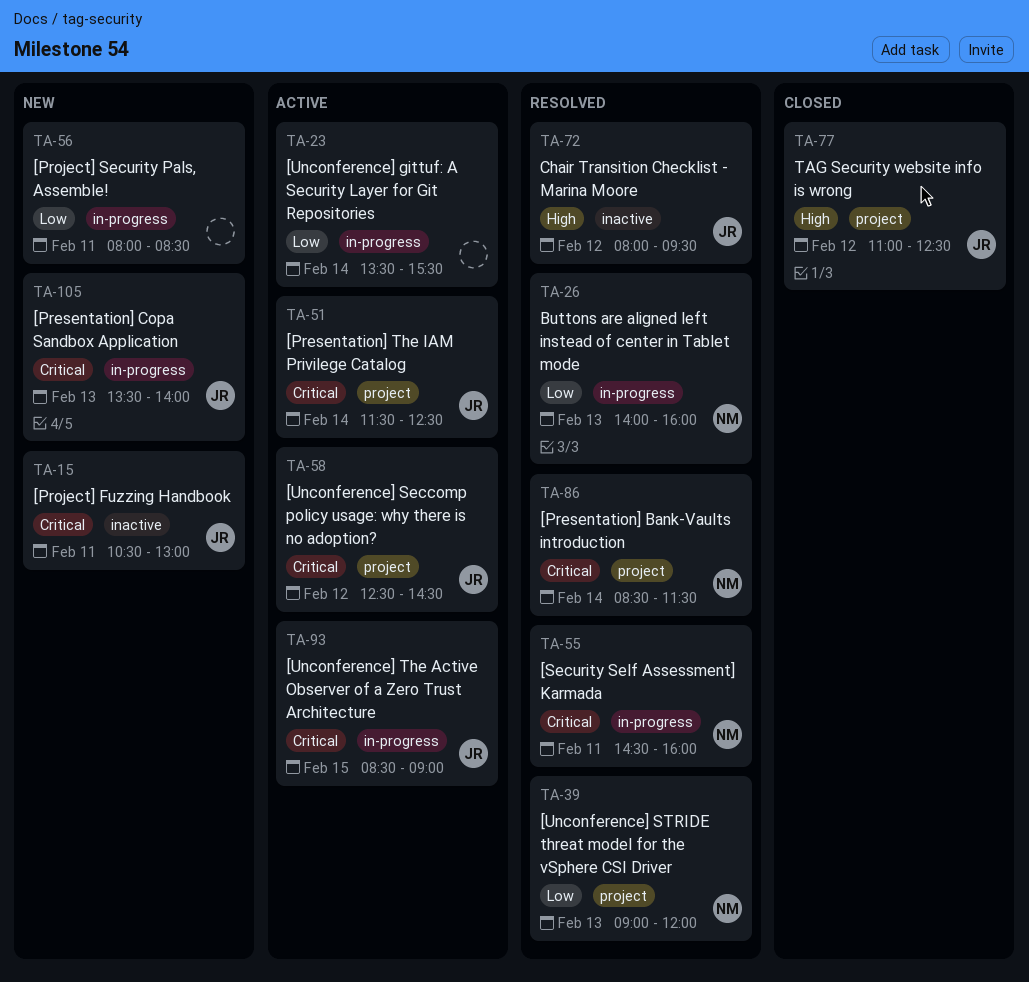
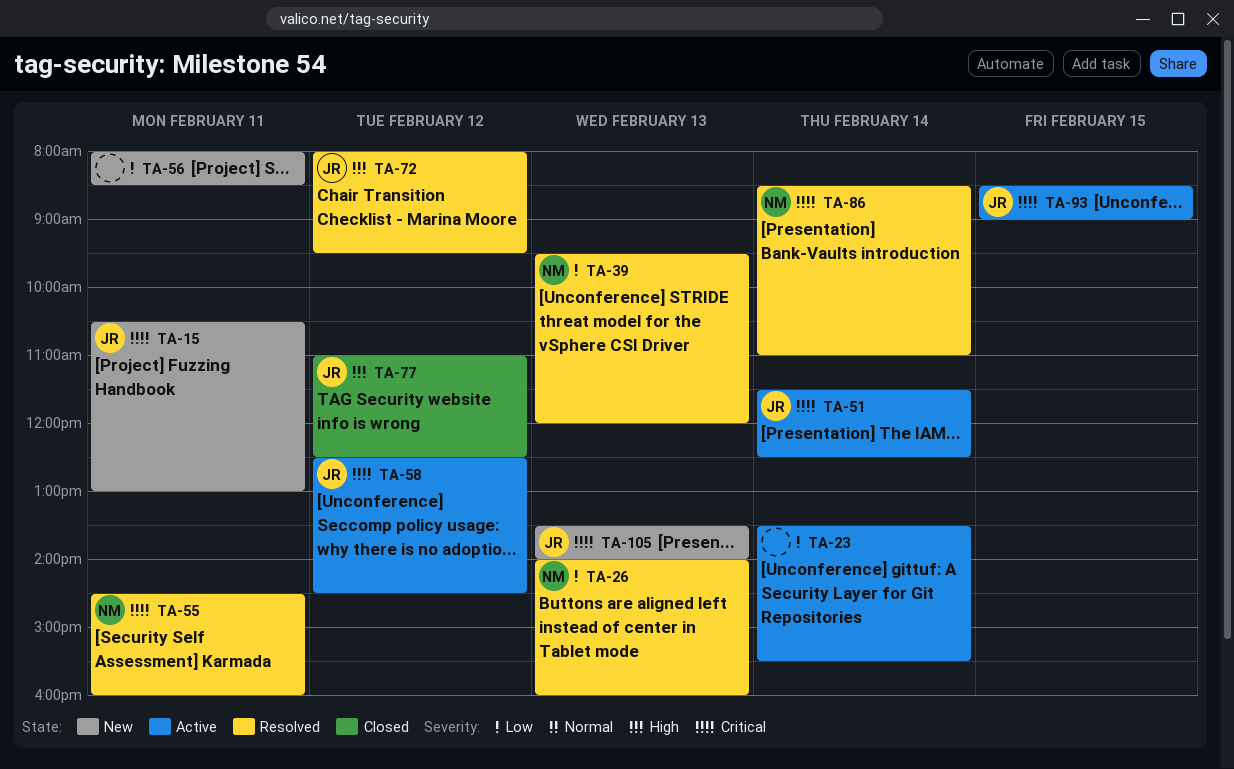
TA-39, begins: 09:00 -> 09:30
TA-86, ends: 11:30 -> 11:00

